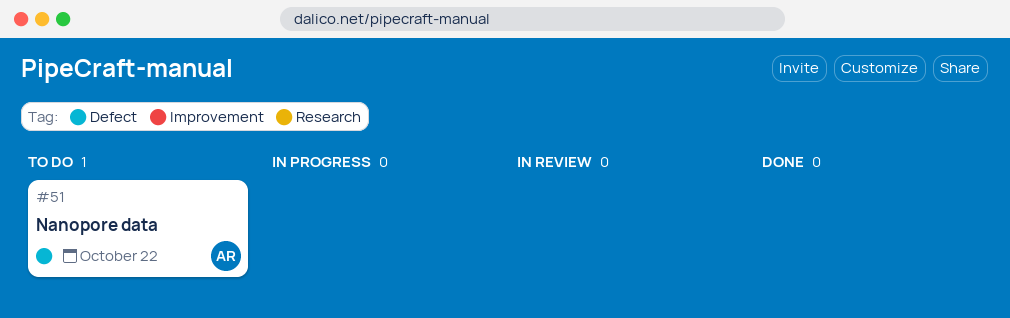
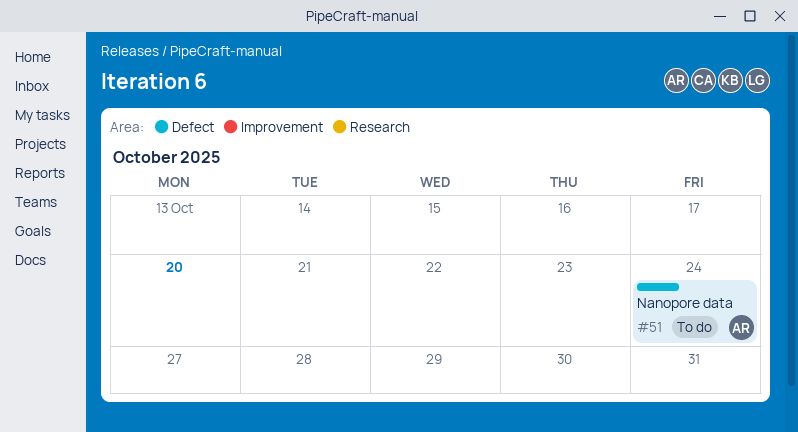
#51, due: Oct 22 -> Oct 24

